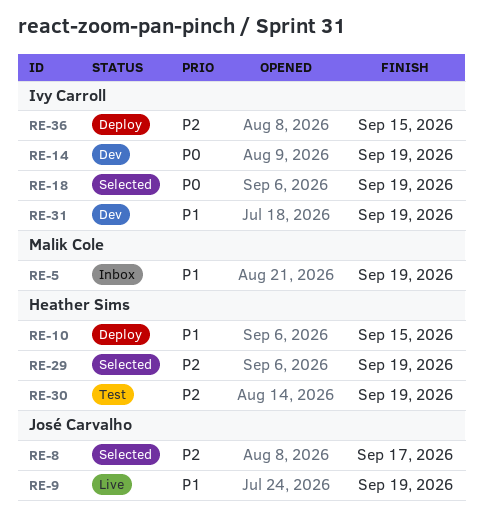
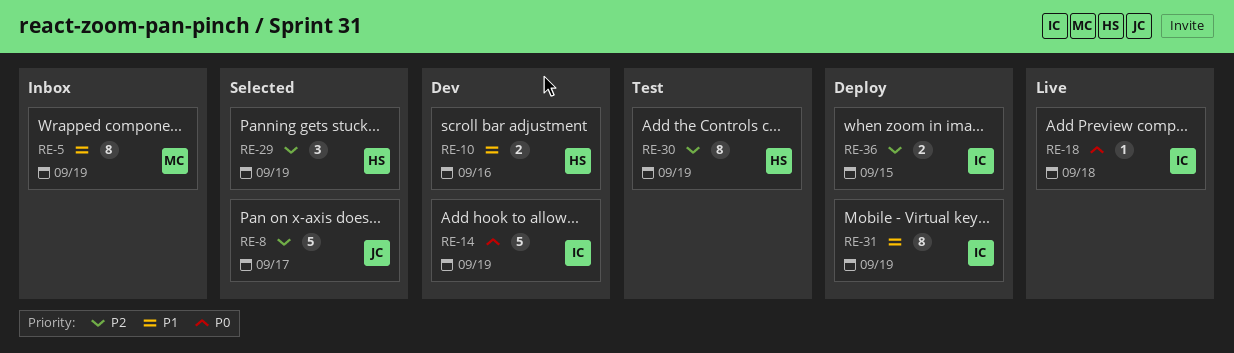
RE-9: present -> none
RE-10, status: Deploy -> Dev
RE-10, due: Sep 15 -> Sep 16
RE-18, status: Selected -> Live
RE-18, due: Sep 19 -> Sep 18
RE-31, status: Dev -> Deploy

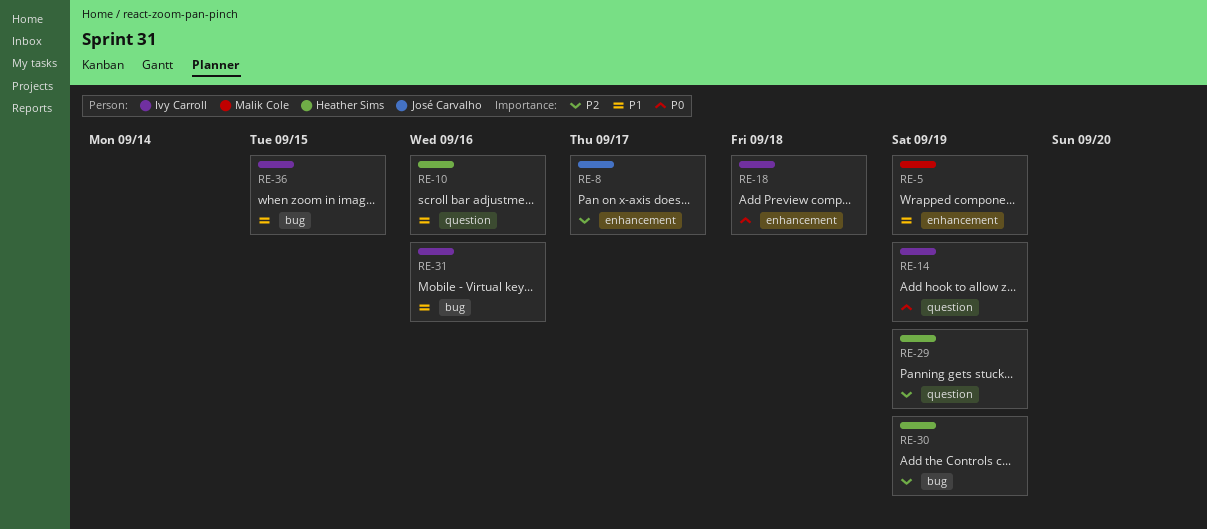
RE-31, due: Sep 19 -> Sep 16
RE-36, priority: P2 -> P1

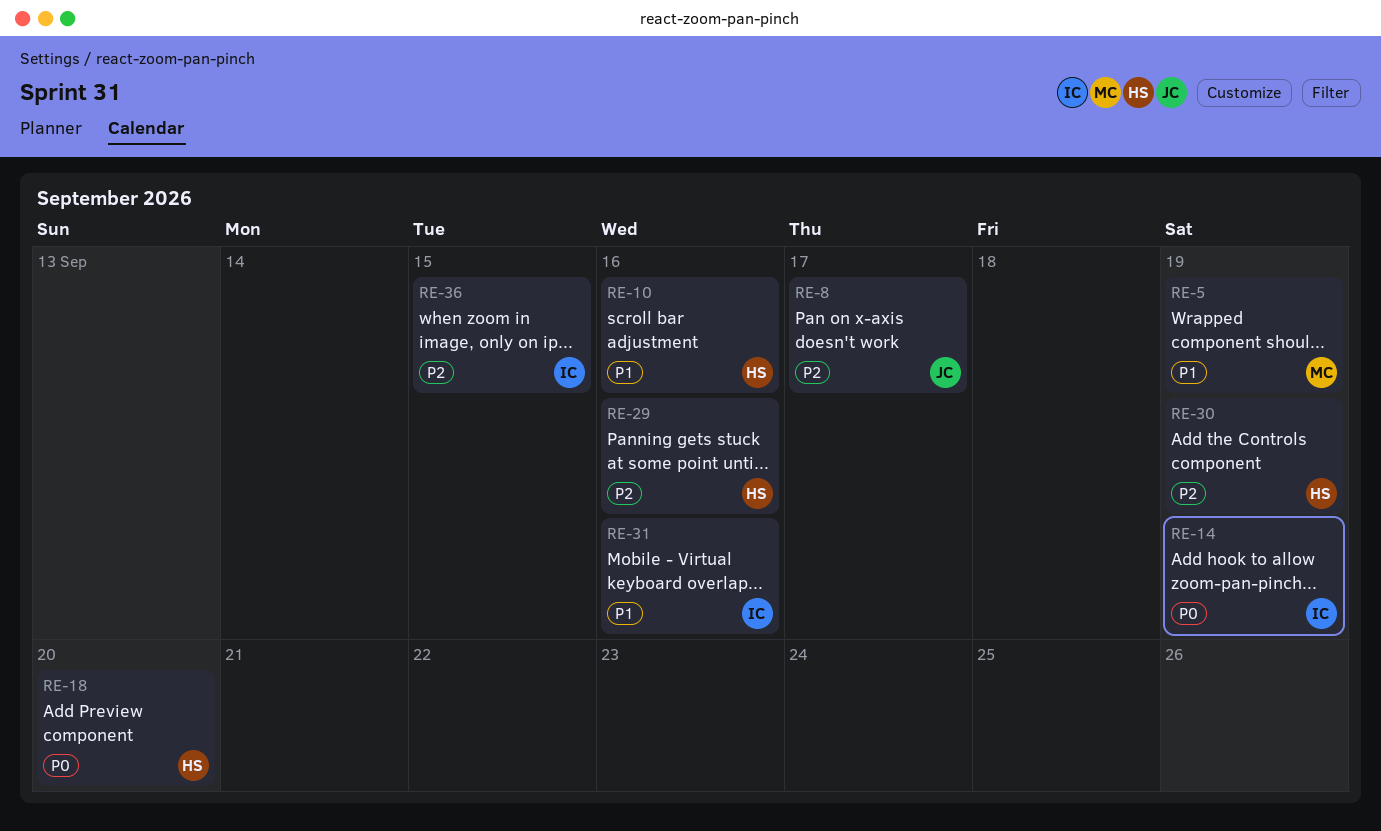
RE-18, owner: Ivy Carroll -> Heather Sims
RE-18, due: Sep 18 -> Sep 20
RE-29, due: Sep 19 -> Sep 16
RE-36, priority: P1 -> P2

